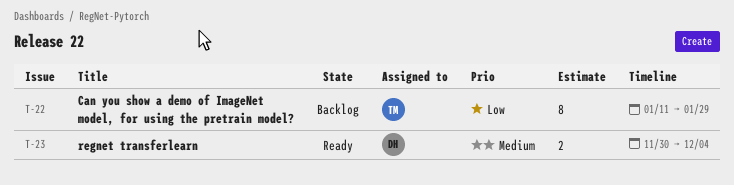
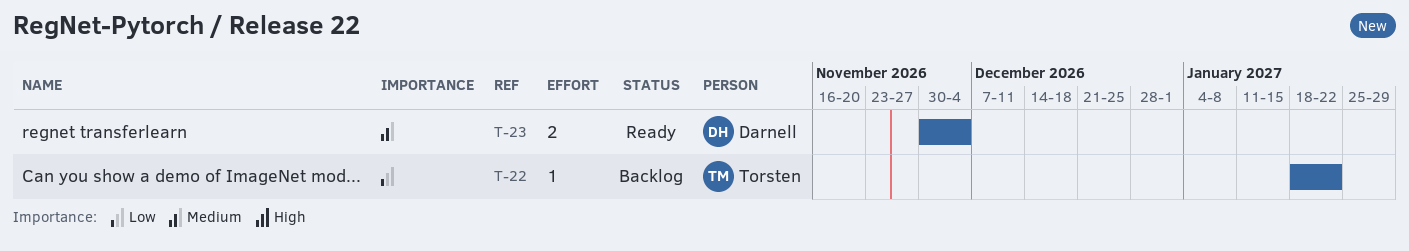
T-22, estimate: 8 -> 1
T-22, start: Jan 11 -> Jan 18
T-22, due: Jan 29 -> Jan 22

